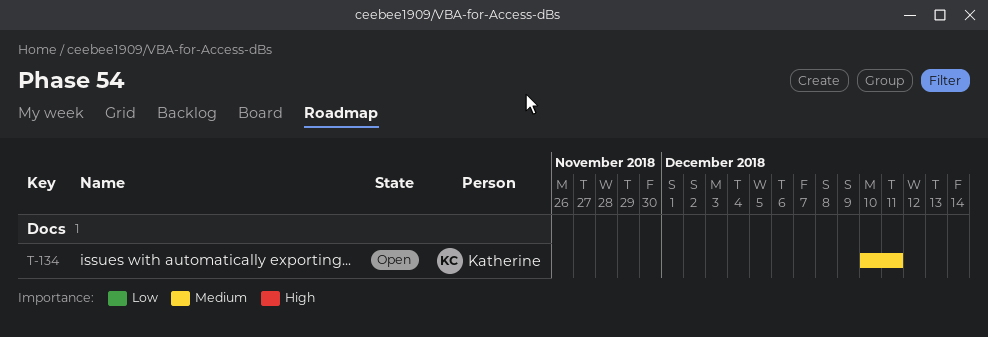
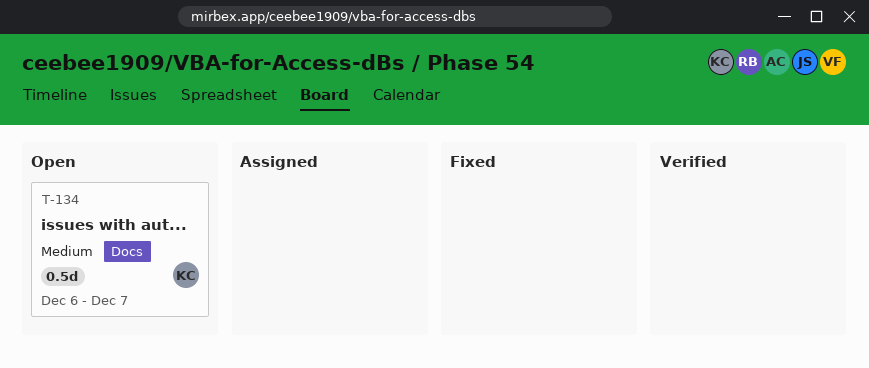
T-134, start: Dec 10 -> Dec 6
T-134, due: Dec 11 -> Dec 7

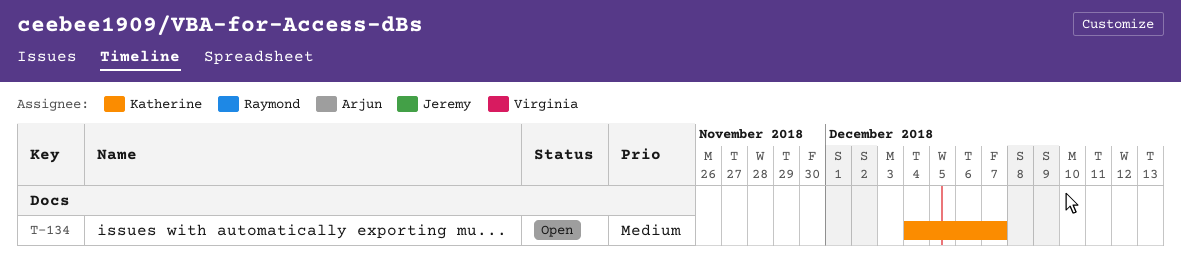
T-134, start: Dec 6 -> Dec 4

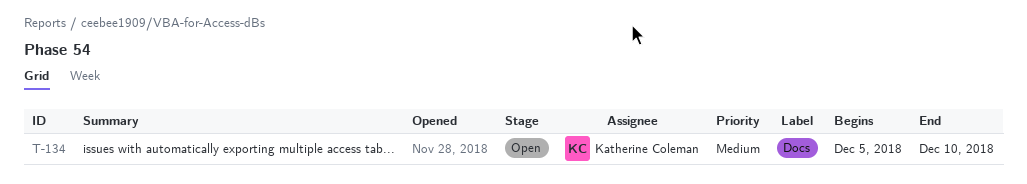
T-134, start: Dec 4 -> Dec 5
T-134, due: Dec 7 -> Dec 10

